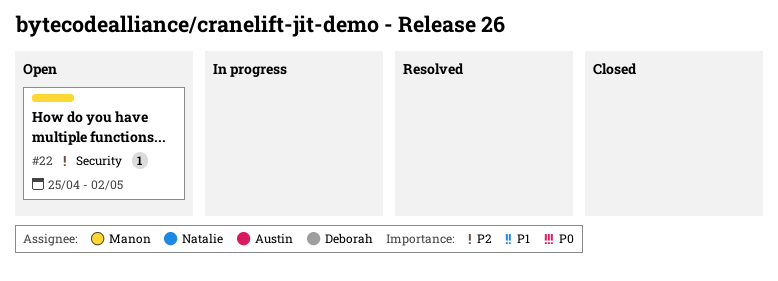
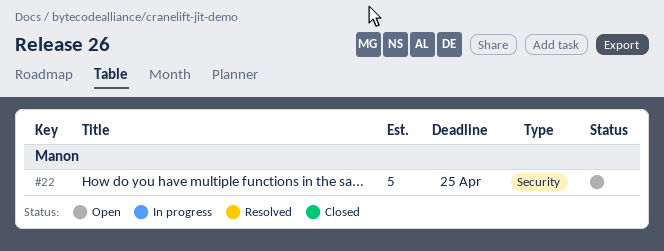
#22, estimate: 1 -> 5
#22, due: May 2 -> Apr 25

